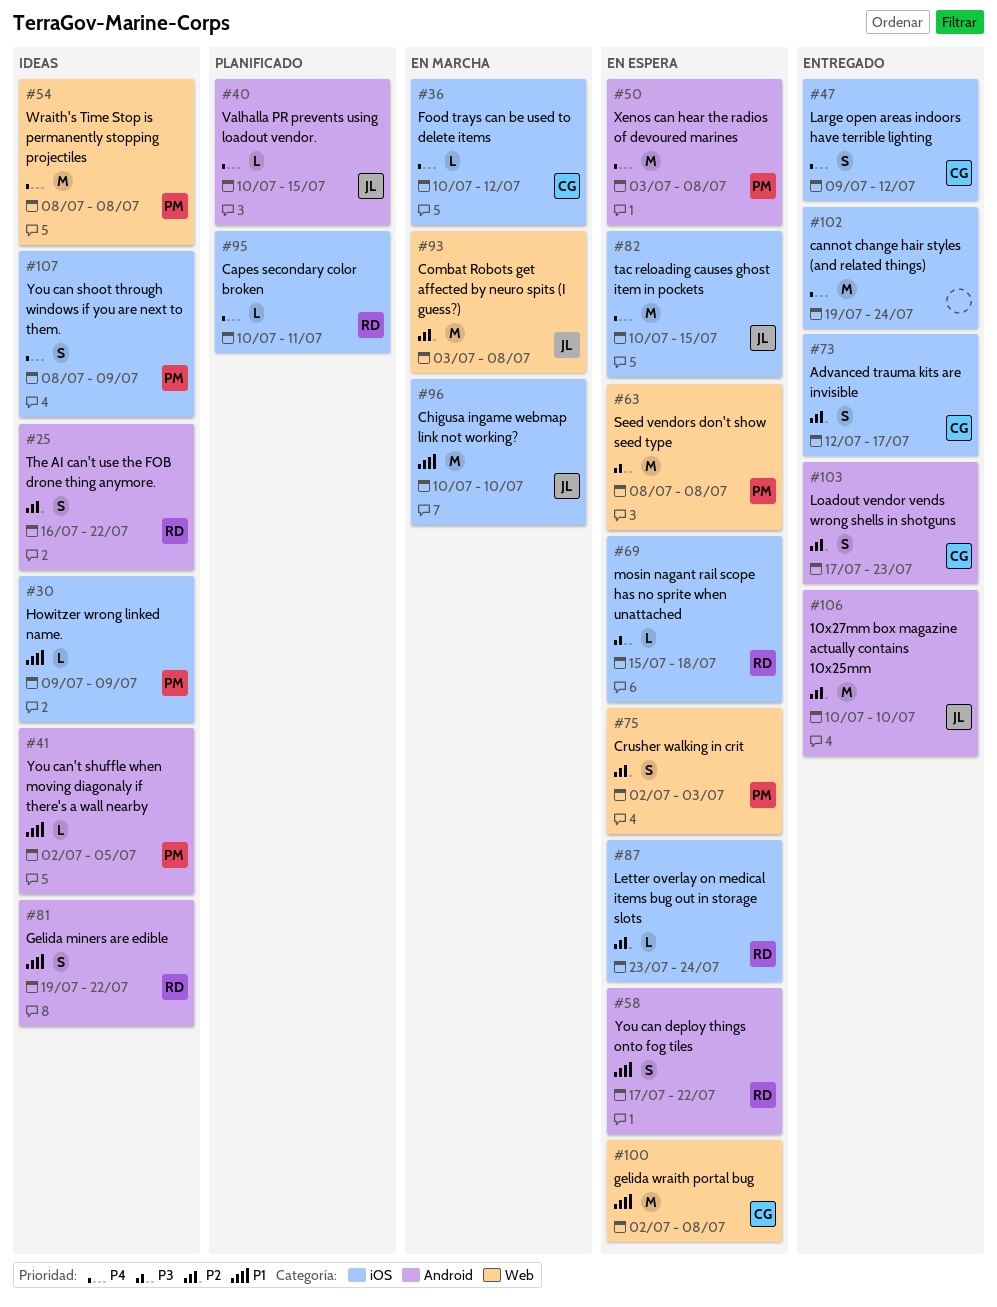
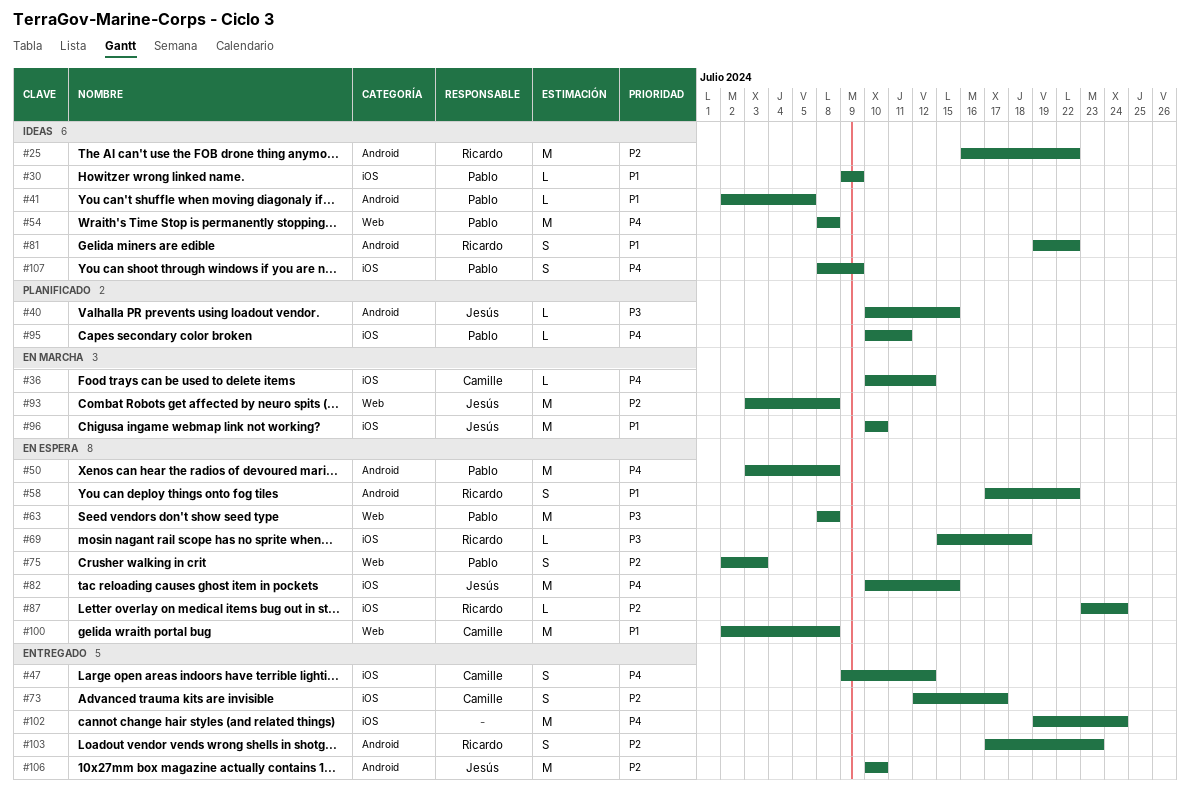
#25, estimate: S -> M
#40, priority: P4 -> P3
#95, owner: Ricardo -> Pablo
#103, owner: Camille -> Ricardo

